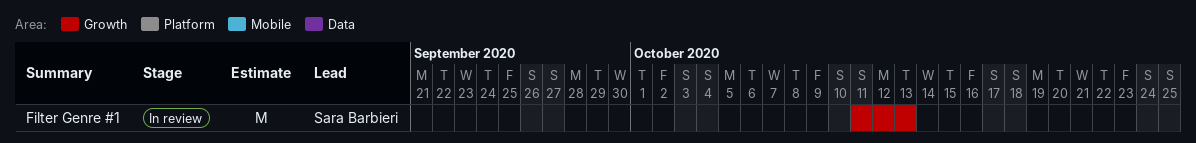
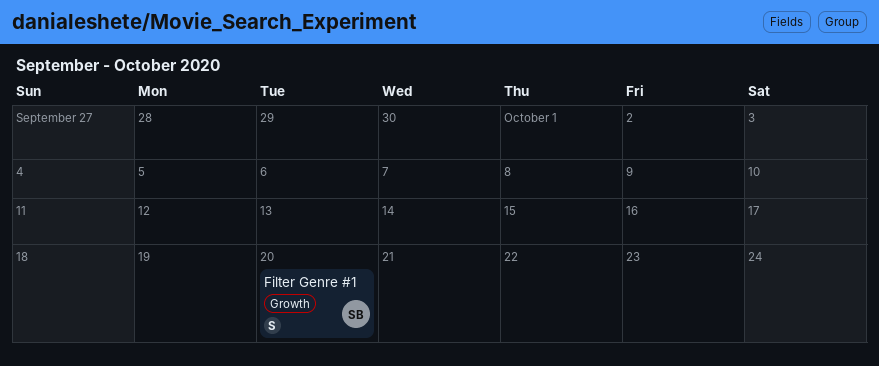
Filter Genre #1, estimate: M -> S
Filter Genre #1, due: Oct 13 -> Oct 20

